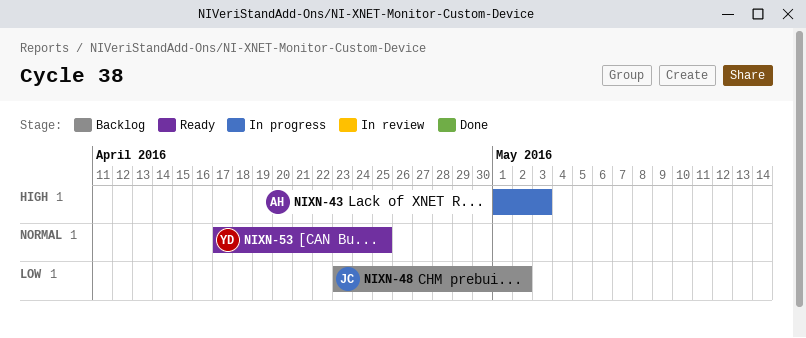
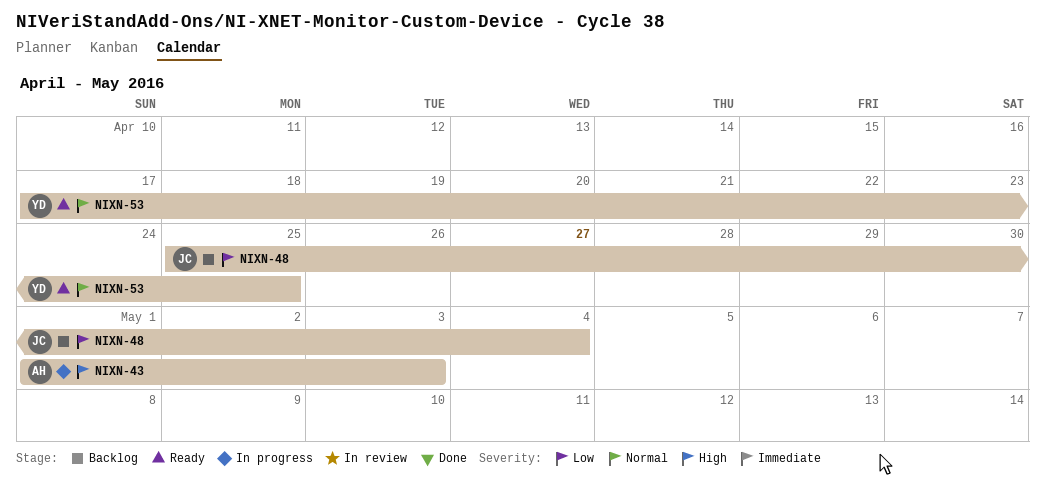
NIXN-48, start: Apr 23 -> Apr 25
NIXN-48, due: May 2 -> May 4

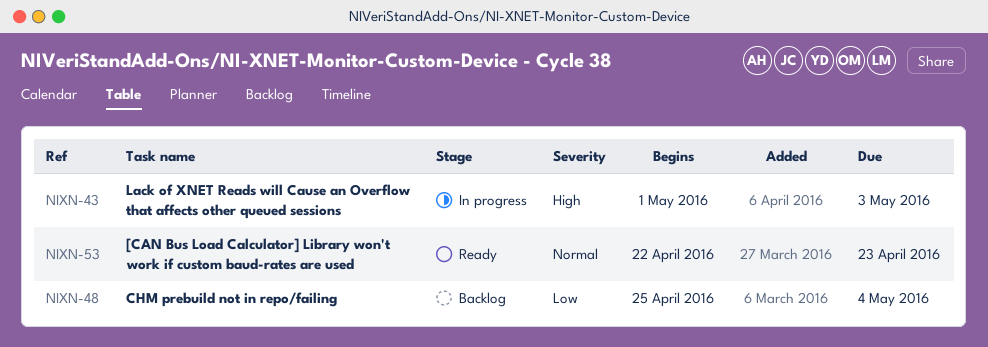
NIXN-53, start: Apr 17 -> Apr 22
NIXN-53, due: Apr 25 -> Apr 23

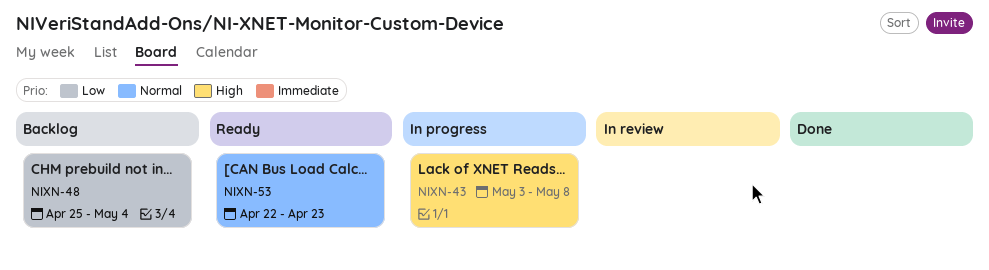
NIXN-43, start: May 1 -> May 3
NIXN-43, due: May 3 -> May 8

